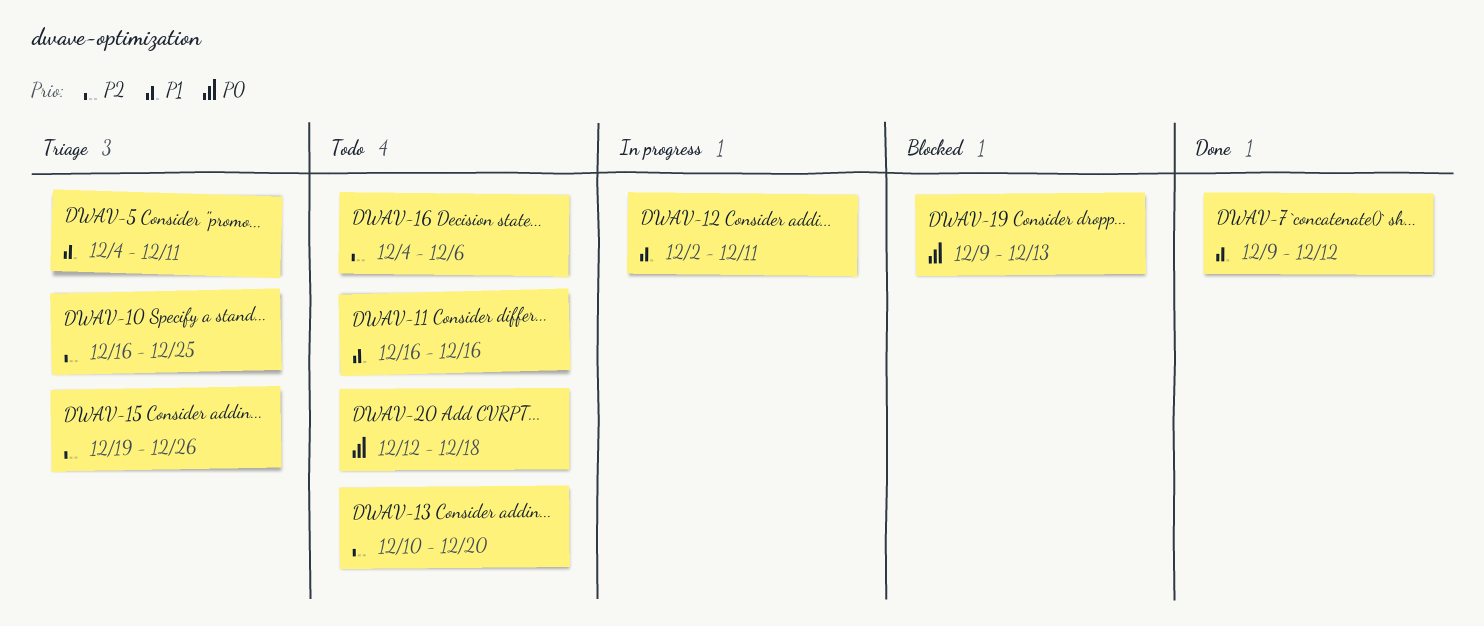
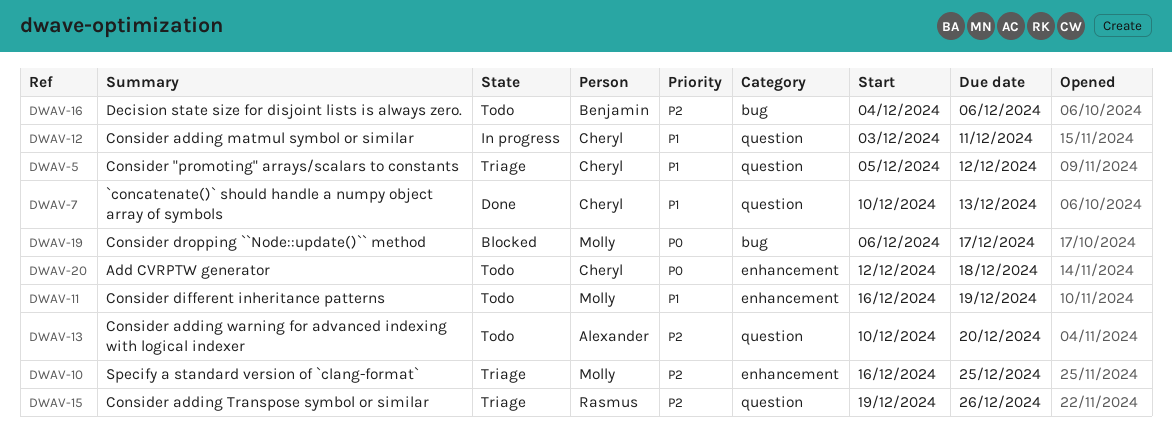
DWAV-5, start: Dec 4 -> Dec 5
DWAV-5, due: Dec 11 -> Dec 12
DWAV-7, start: Dec 9 -> Dec 10
DWAV-7, due: Dec 12 -> Dec 13
DWAV-11, due: Dec 16 -> Dec 19
DWAV-12, start: Dec 2 -> Dec 3
DWAV-19, start: Dec 9 -> Dec 6
DWAV-19, due: Dec 13 -> Dec 17

